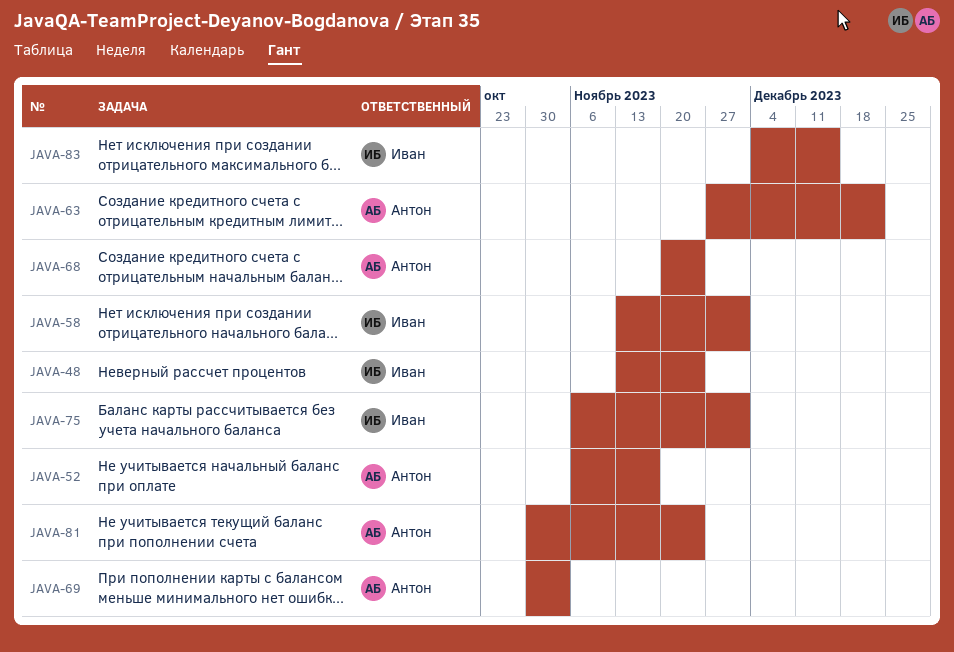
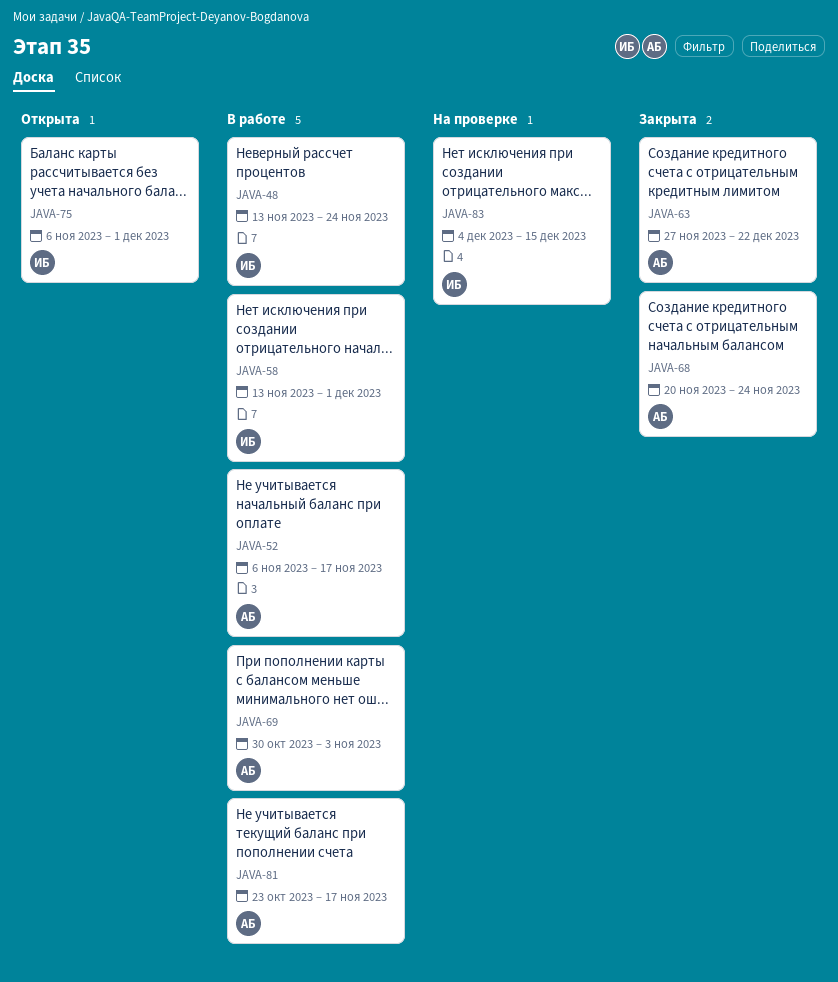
JAVA-81, start: Oct 30 -> Oct 23
JAVA-81, due: Nov 24 -> Nov 17

